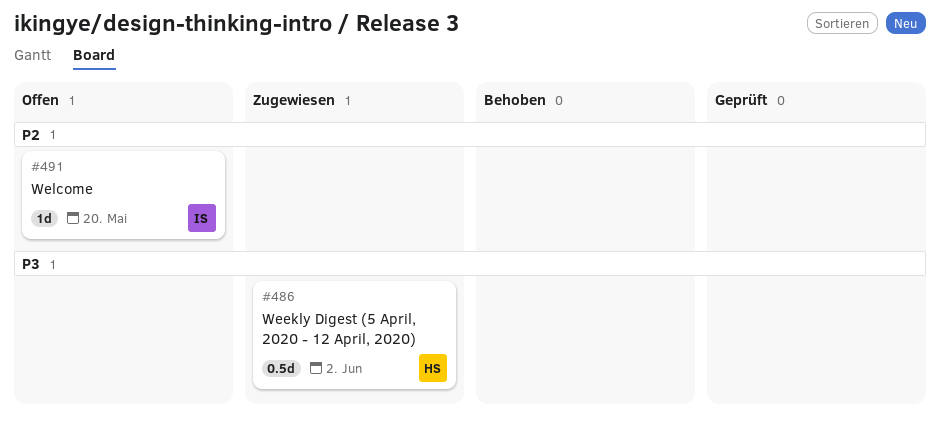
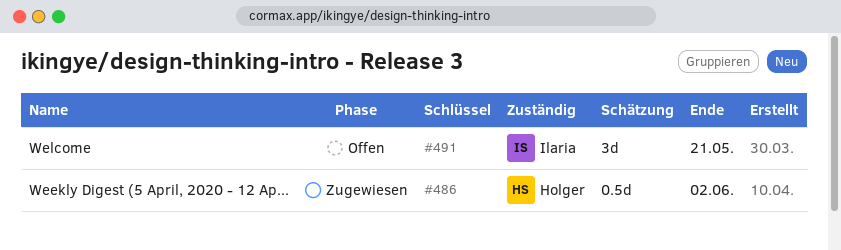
#491, estimate: 1d -> 3d
#491, due: May 20 -> May 21

